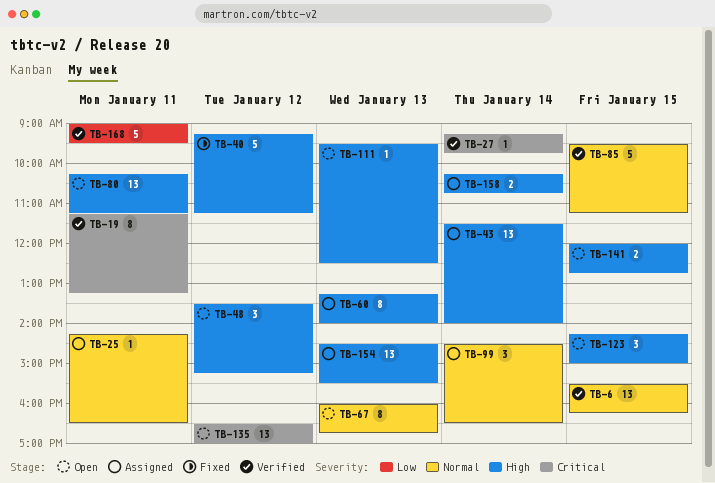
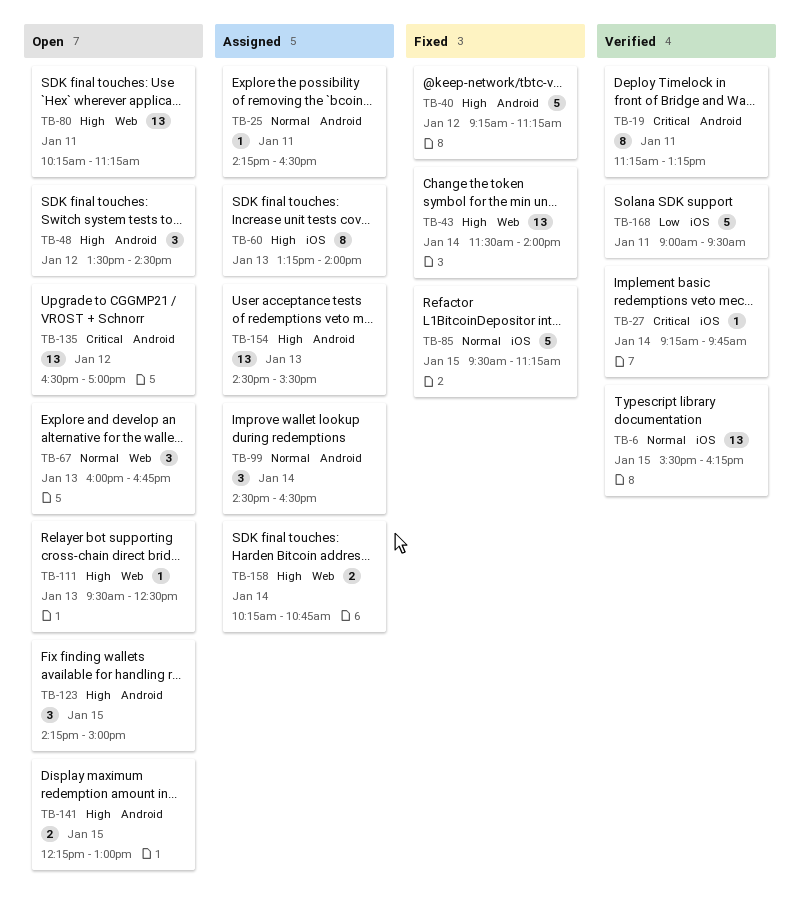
TB-43, status: Assigned -> Fixed
TB-48, ends: 15:15 -> 14:30
TB-67, estimate: 8 -> 3
TB-85, status: Verified -> Fixed
TB-141, begins: 12:00 -> 12:15
TB-141, ends: 12:45 -> 13:00

